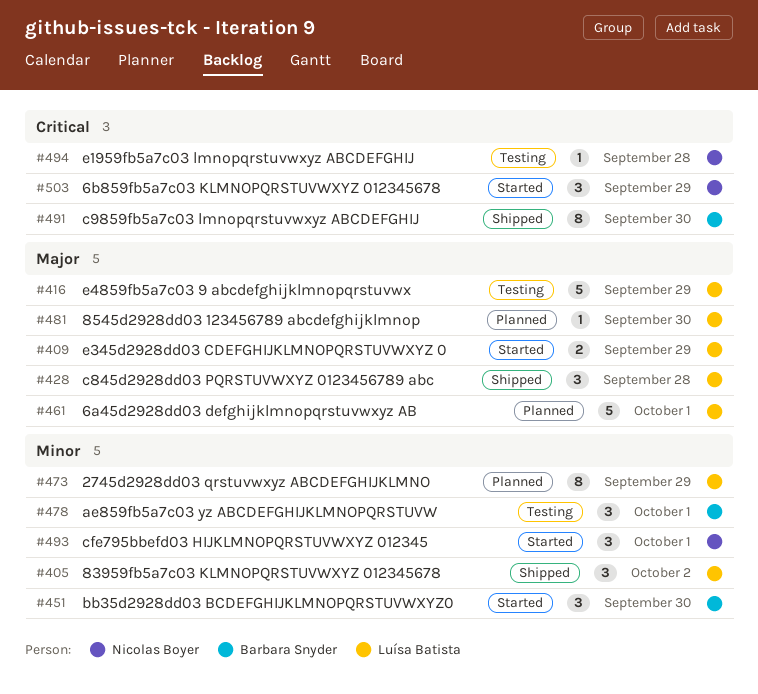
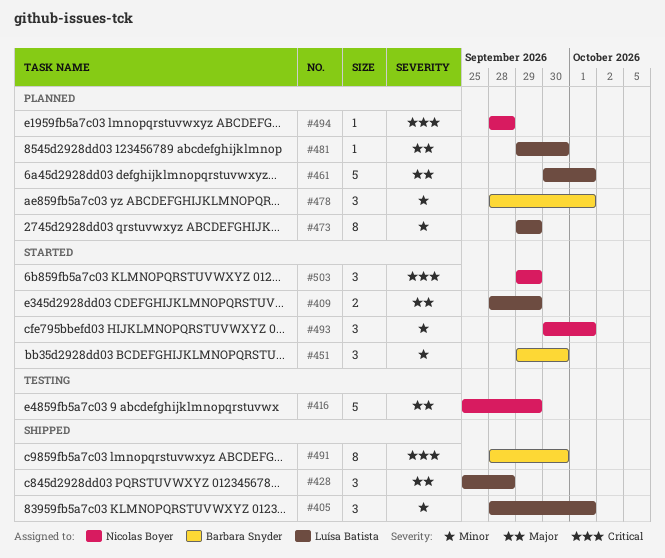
#405, due: Oct 2 -> Oct 1
#416, owner: Luísa Batista -> Nicolas Boyer
#478, status: Testing -> Planned
#494, status: Testing -> Planned

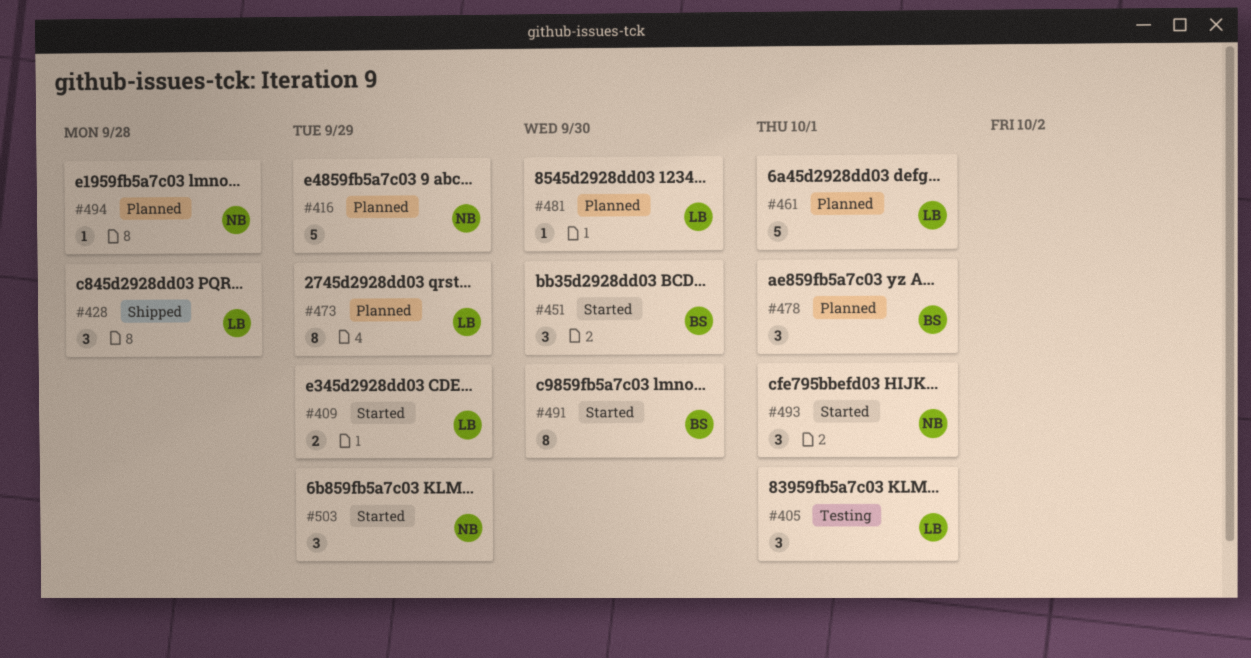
#405, status: Shipped -> Testing
#416, status: Testing -> Planned
#491, status: Shipped -> Started

